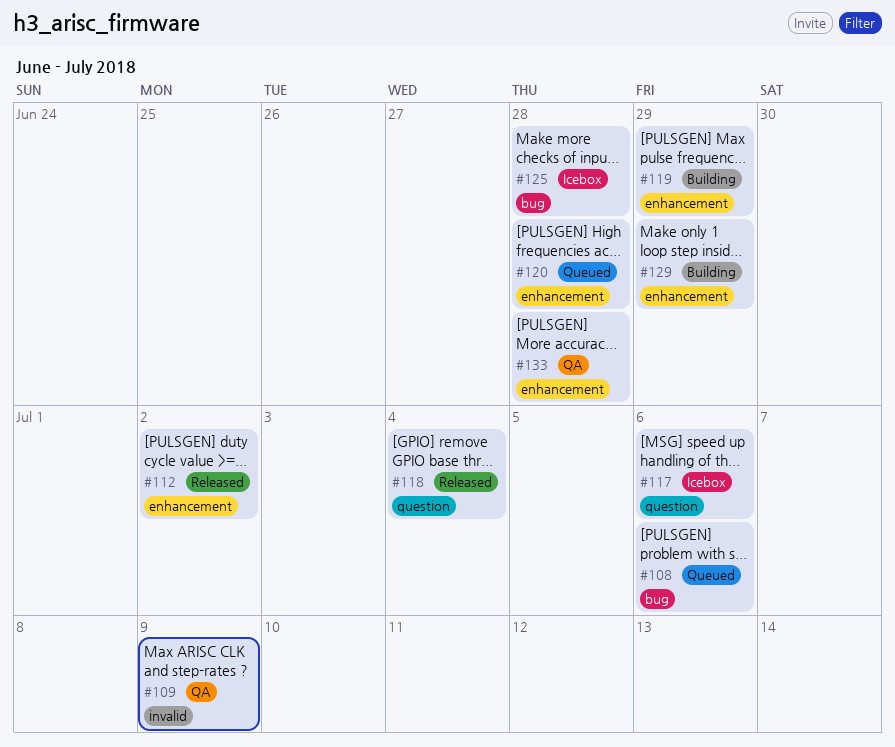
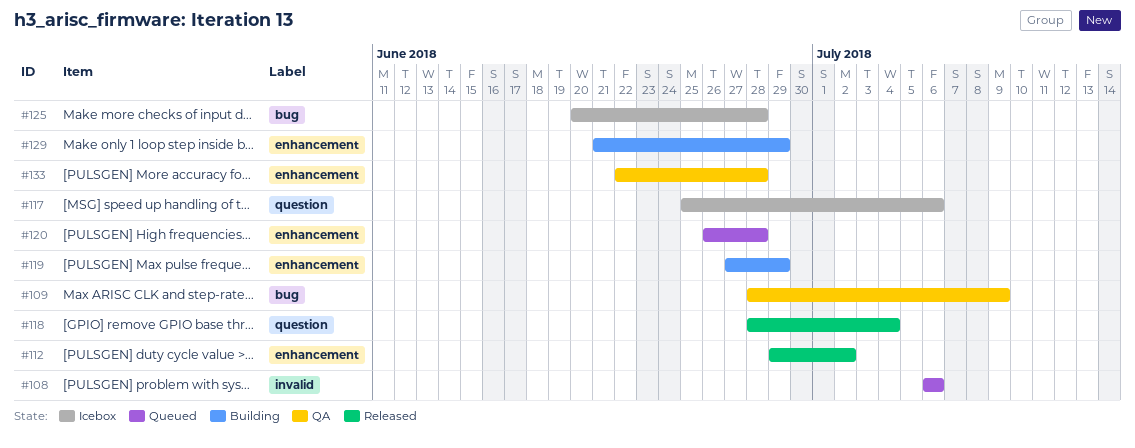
#108, label: bug -> invalid
#109, label: invalid -> bug

